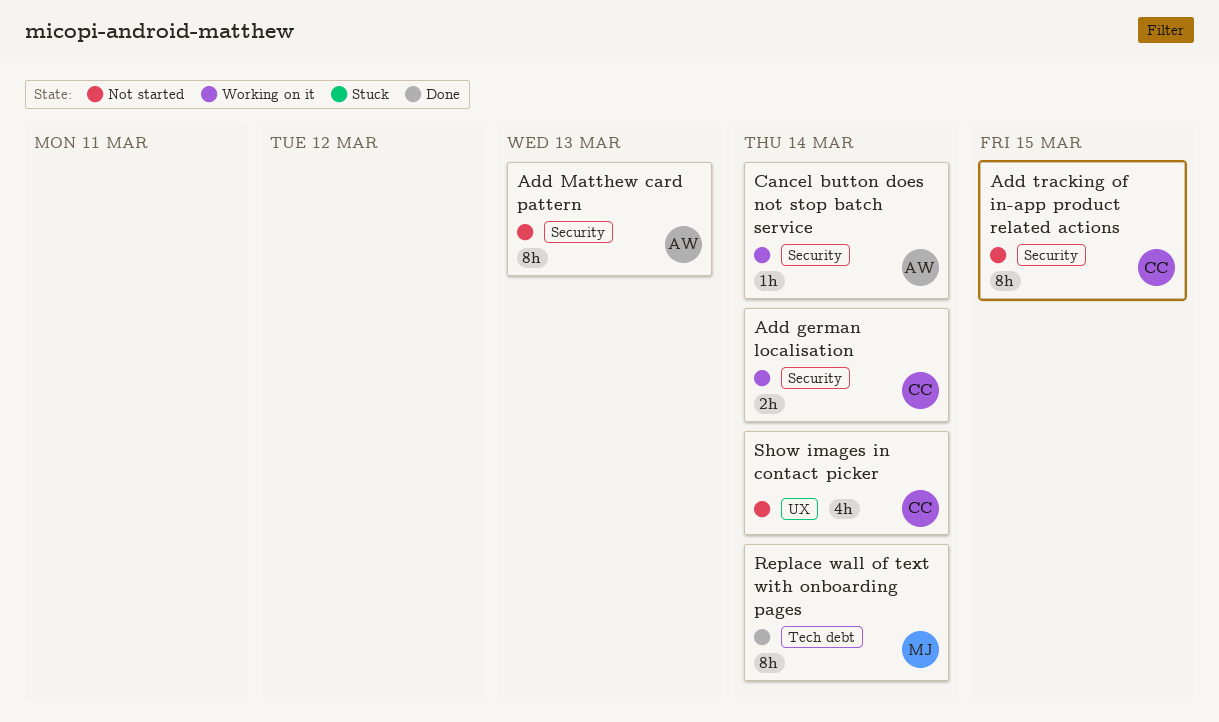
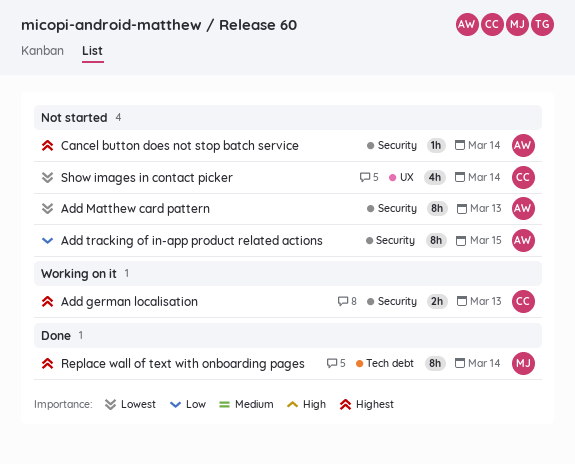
Add german localisation, due: Mar 14 -> Mar 13
Add tracking of in-app product related actions, owner: CC -> AW
Cancel button does not stop batch service, status: Working on it -> Not started

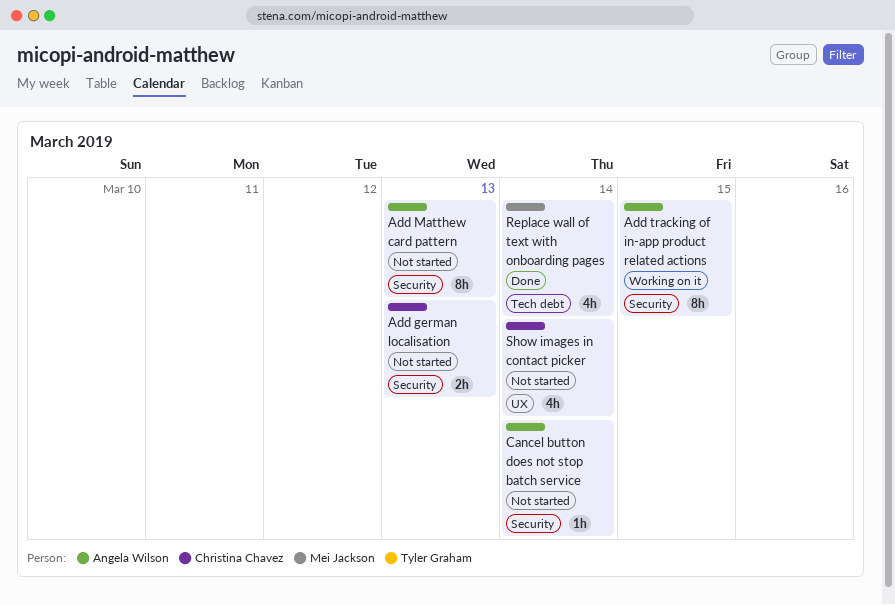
Add german localisation, status: Working on it -> Not started
Add tracking of in-app product related actions, status: Not started -> Working on it
Replace wall of text with onboarding pages, estimate: 8h -> 4h

